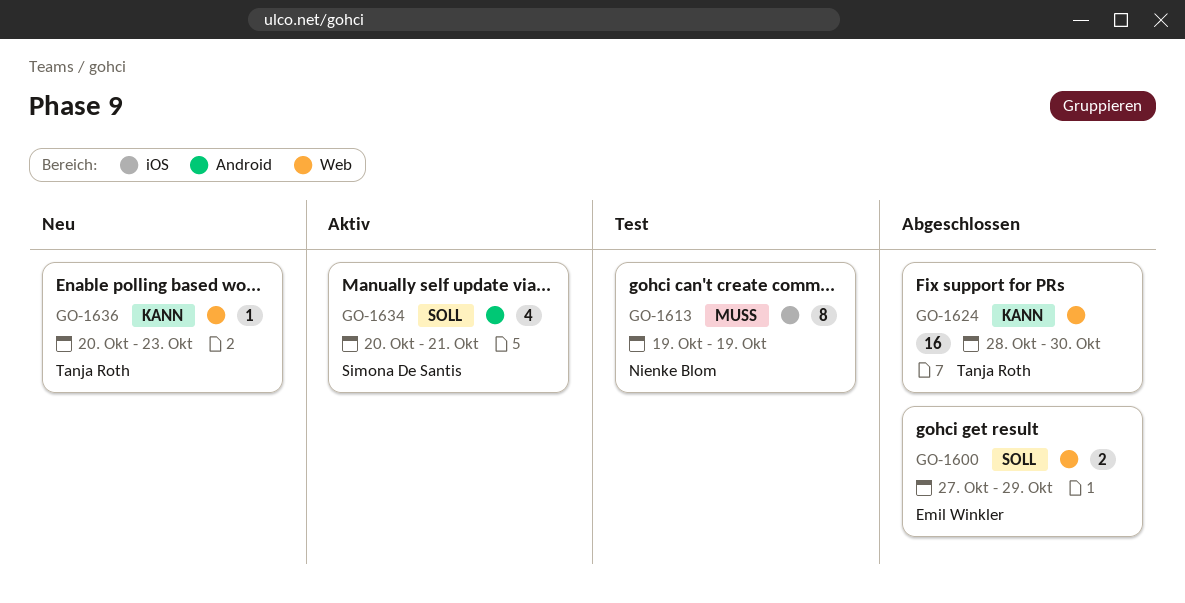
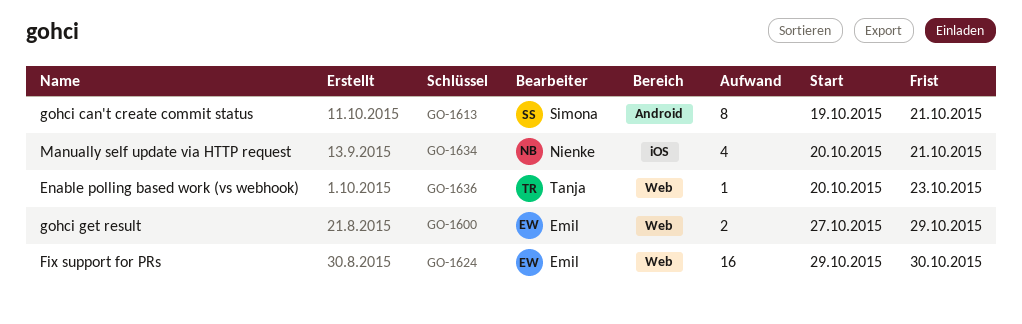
GO-1613, owner: Nienke Blom -> Simona De Santis
GO-1613, label: iOS -> Android
GO-1613, due: Oct 19 -> Oct 21
GO-1624, owner: Tanja Roth -> Emil Winkler
GO-1624, start: Oct 28 -> Oct 29
GO-1634, owner: Simona De Santis -> Nienke Blom
GO-1634, label: Android -> iOS

